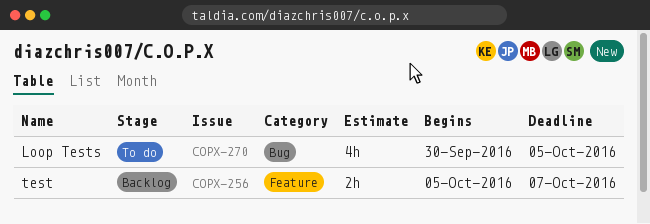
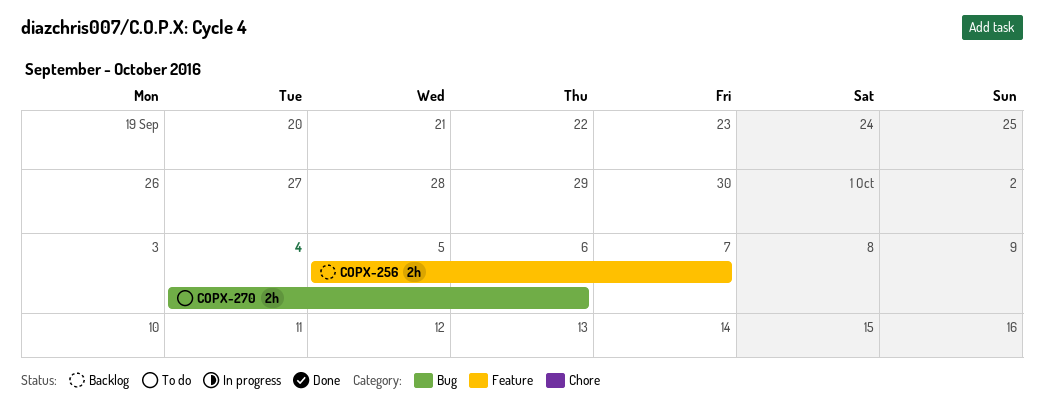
COPX-270, estimate: 4h -> 2h
COPX-270, start: Sep 30 -> Oct 4
COPX-270, due: Oct 5 -> Oct 6

